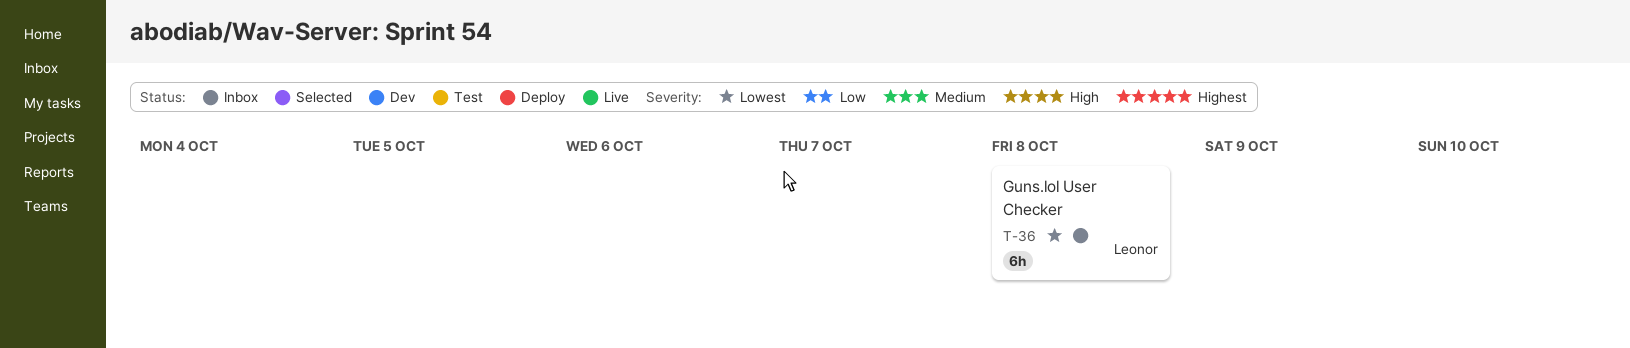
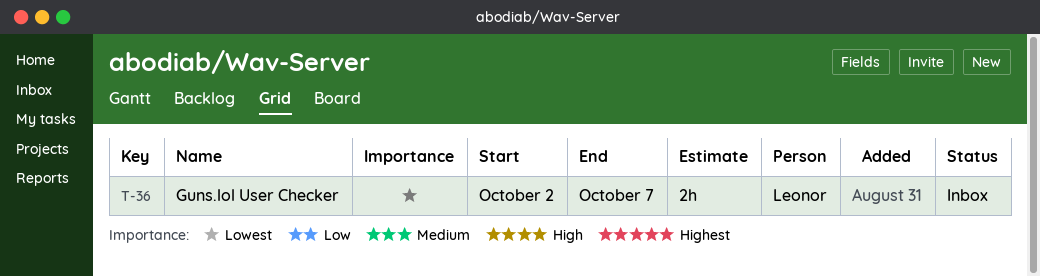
T-36, estimate: 6h -> 2h
T-36, due: Oct 8 -> Oct 7

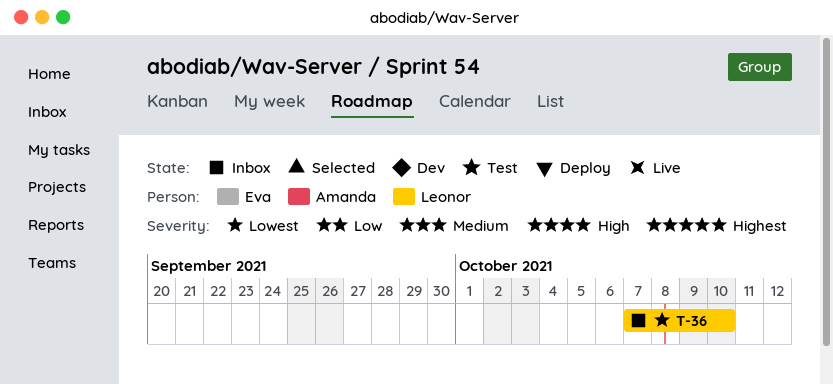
T-36, start: Oct 2 -> Oct 7
T-36, due: Oct 7 -> Oct 10

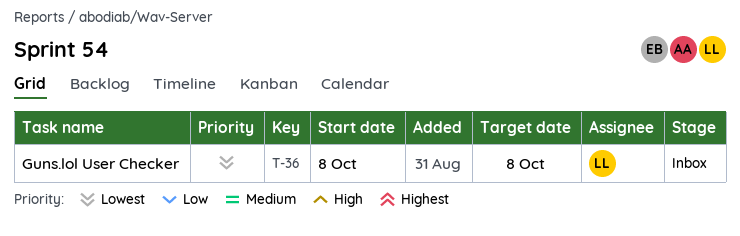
T-36, start: Oct 7 -> Oct 8
T-36, due: Oct 10 -> Oct 8

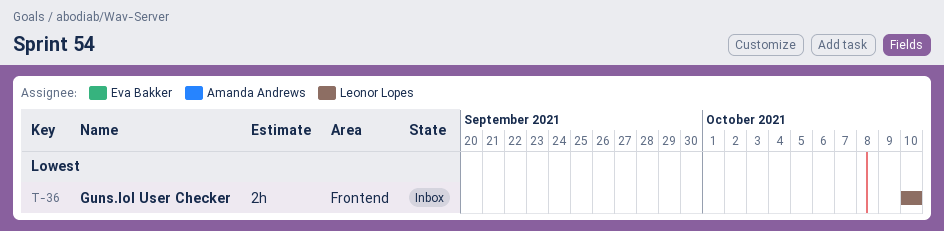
T-36, start: Oct 8 -> Oct 10
T-36, due: Oct 8 -> Oct 10

